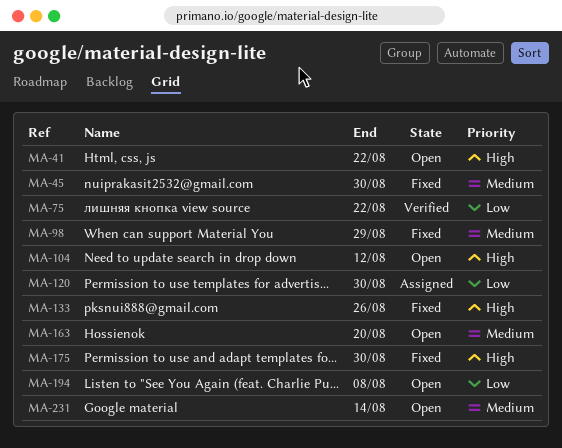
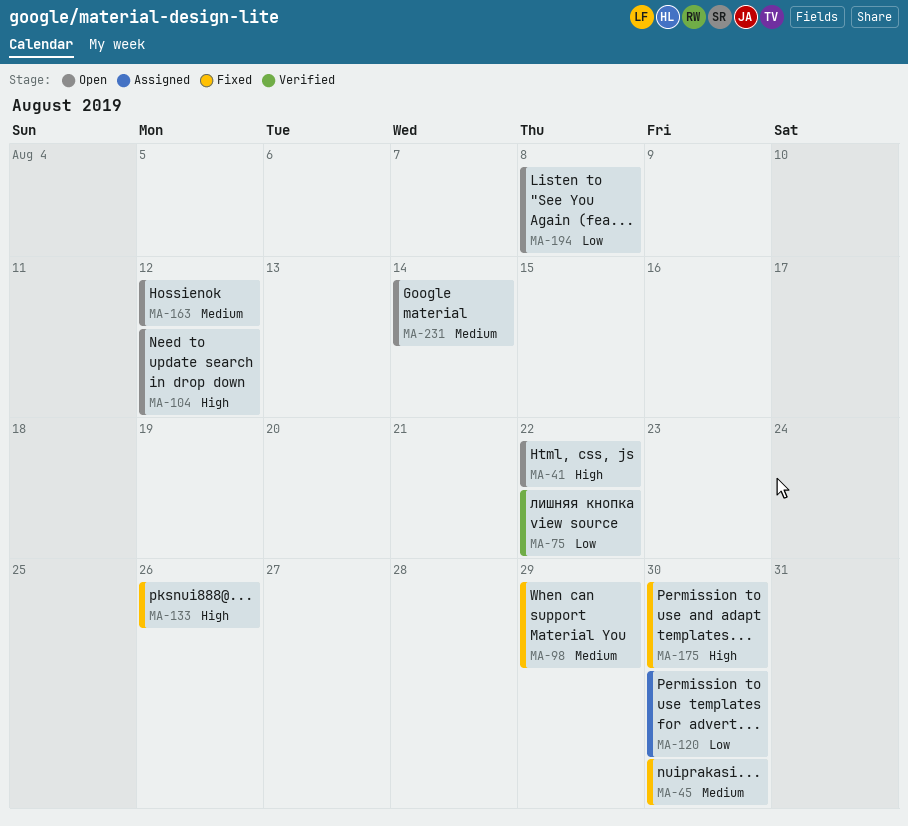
MA-163, due: Aug 20 -> Aug 12

